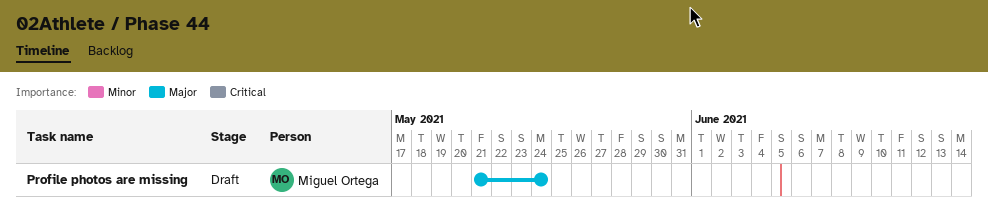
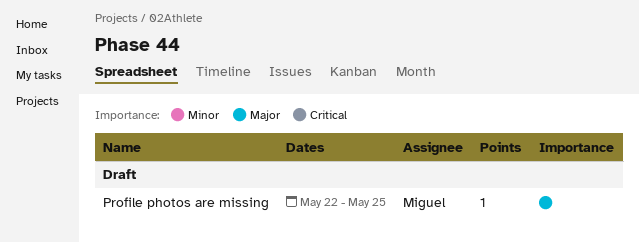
Profile photos are missing, start: May 21 -> May 22
Profile photos are missing, due: May 24 -> May 25

